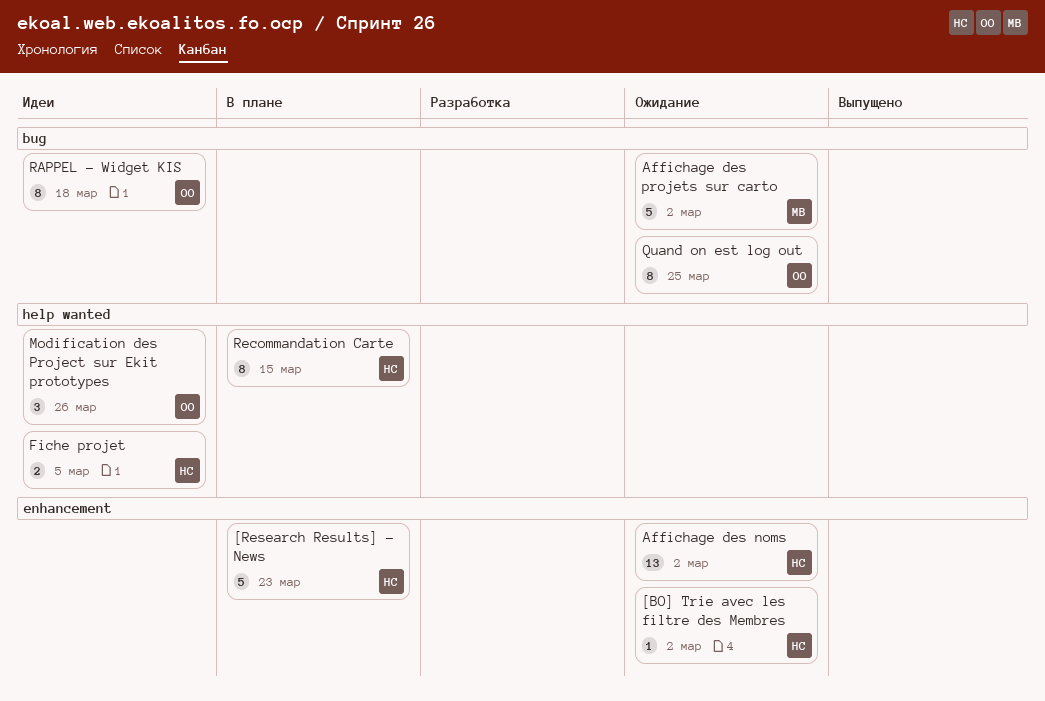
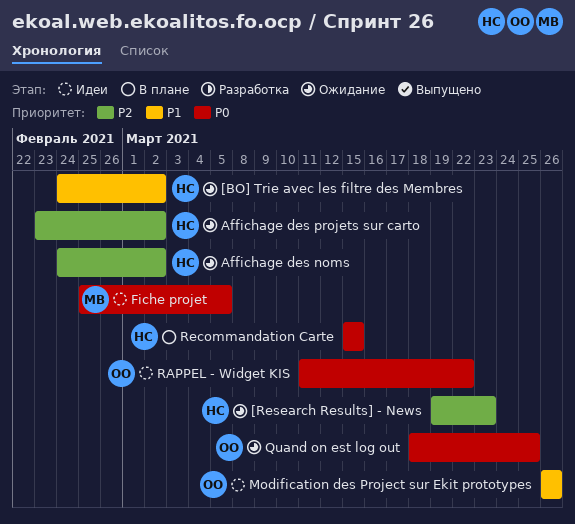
[Research Results] - News, status: В плане -> Ожидание
Affichage des projets sur carto, owner: МВ -> НС
Fiche projet, owner: НС -> МВ
RAPPEL - Widget KIS, due: Mar 18 -> Mar 22

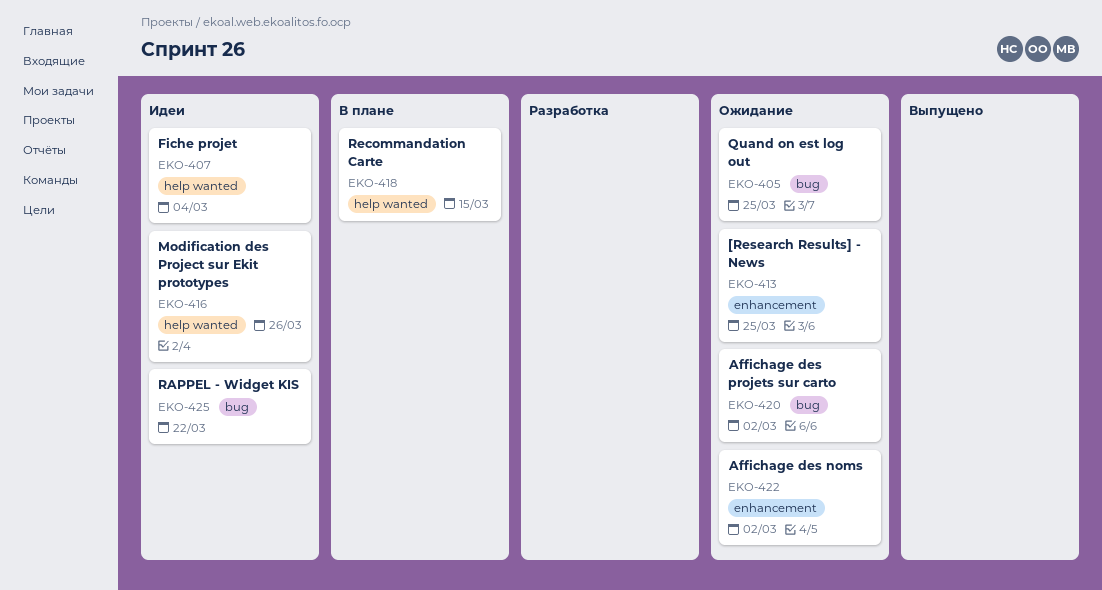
[BO] Trie avec les filtre des Membres: present -> none
[Research Results] - News, due: Mar 23 -> Mar 25
Fiche projet, due: Mar 5 -> Mar 4

